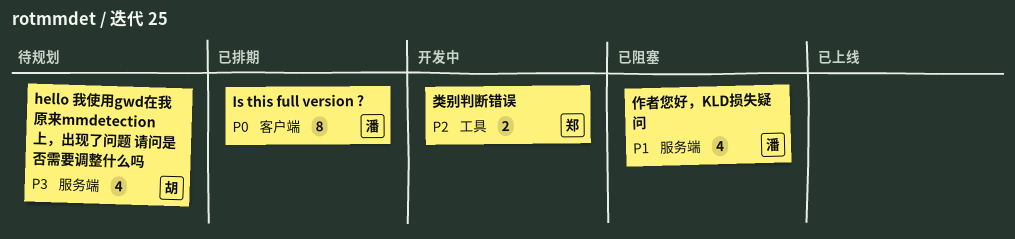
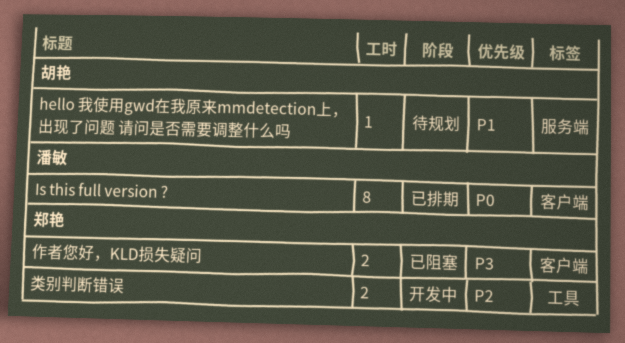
hello 我使用gwd在我原来mmdetection上，出现了问题 请问是否需要调整什么吗, priority: P3 -> P1
hello 我使用gwd在我原来mmdetection上，出现了问题 请问是否需要调整什么吗, estimate: 4 -> 1
作者您好，KLD损失疑问, owner: 潘敏 -> 郑艳
作者您好，KLD损失疑问, priority: P1 -> P3
作者您好，KLD损失疑问, label: 服务端 -> 客户端
作者您好，KLD损失疑问, estimate: 4 -> 2

